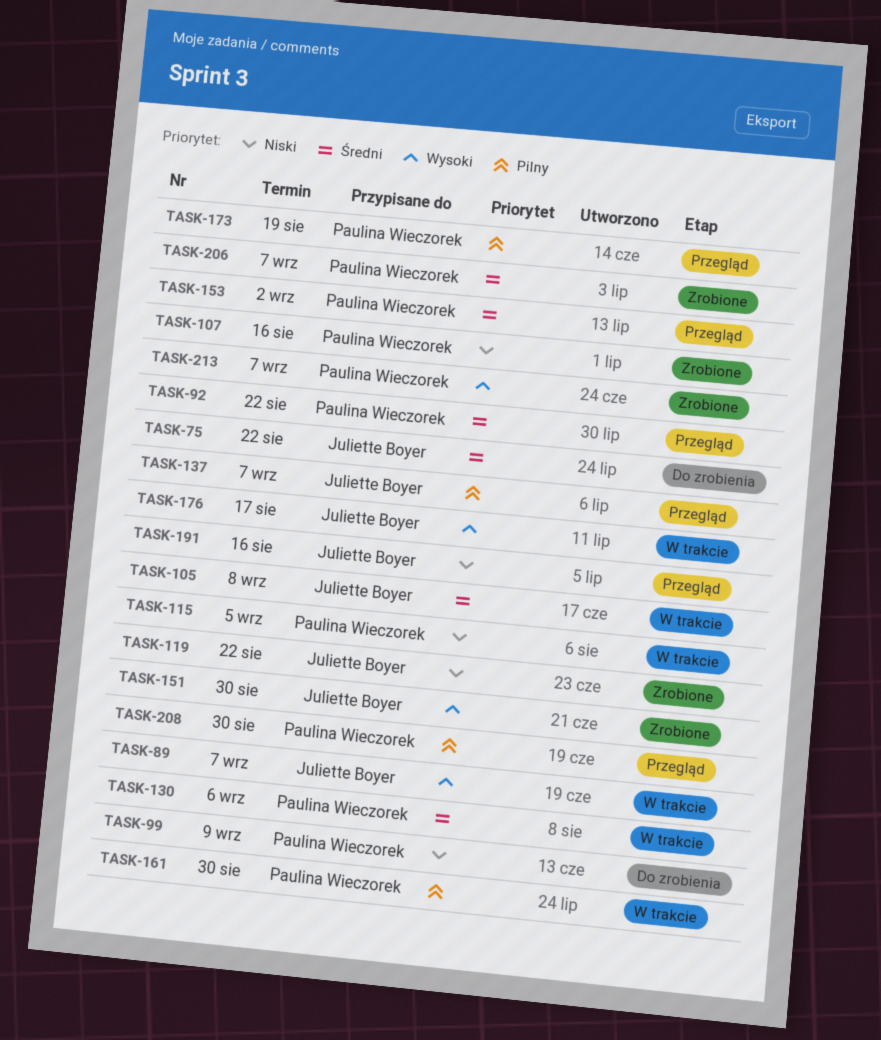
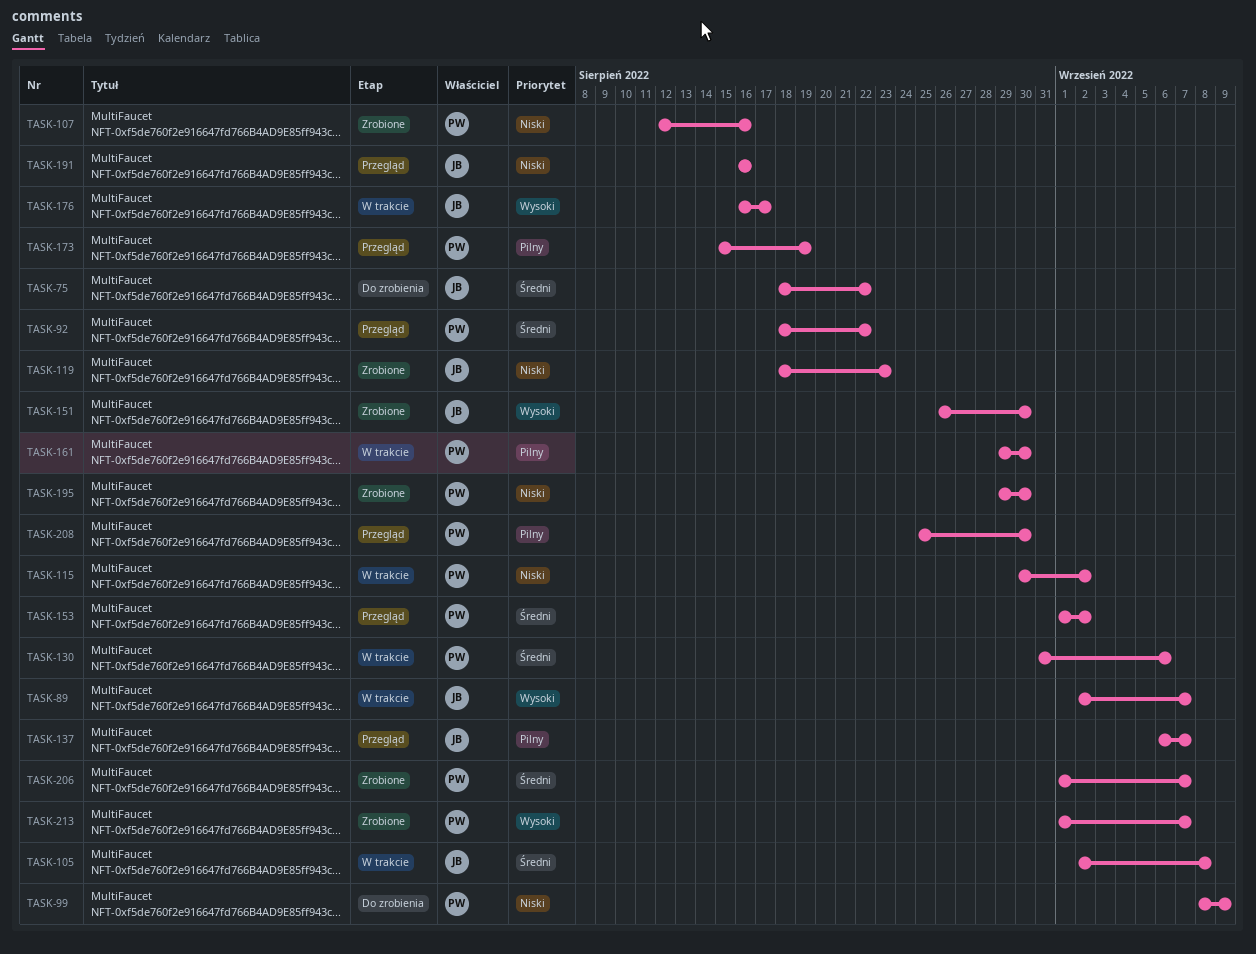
TASK-115, due: Sep 5 -> Sep 2
TASK-119, due: Aug 22 -> Aug 23
TASK-195: none -> present

